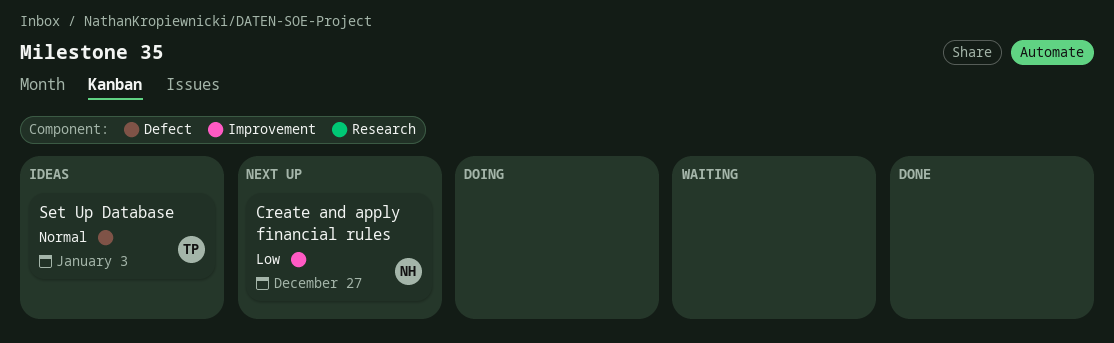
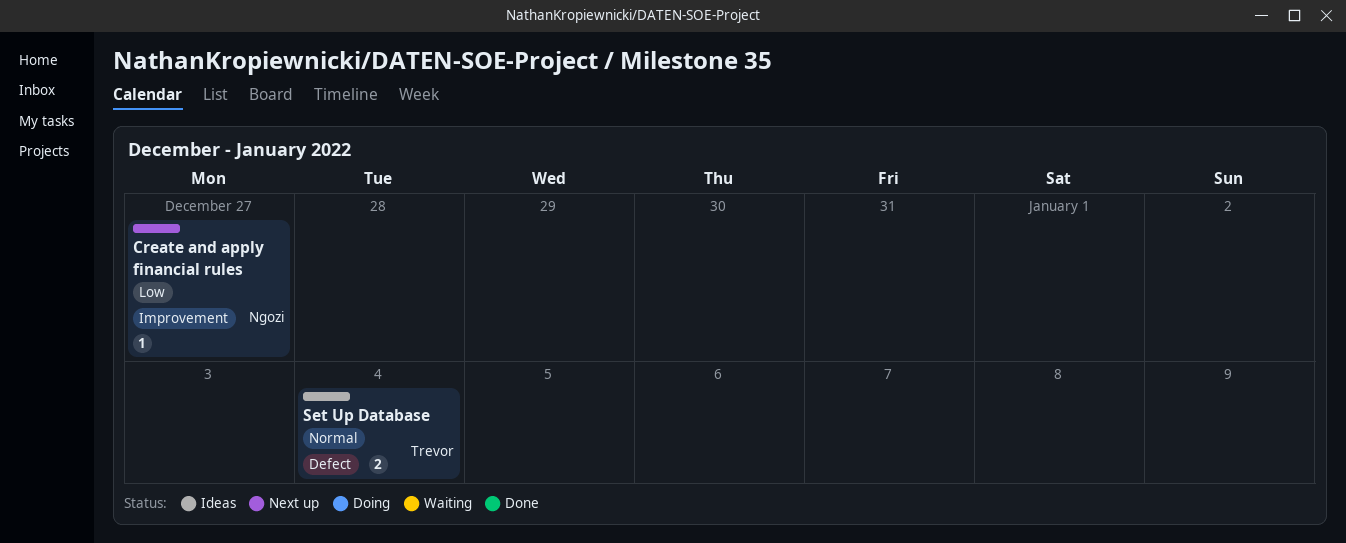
Set Up Database, due: Jan 3 -> Jan 4

